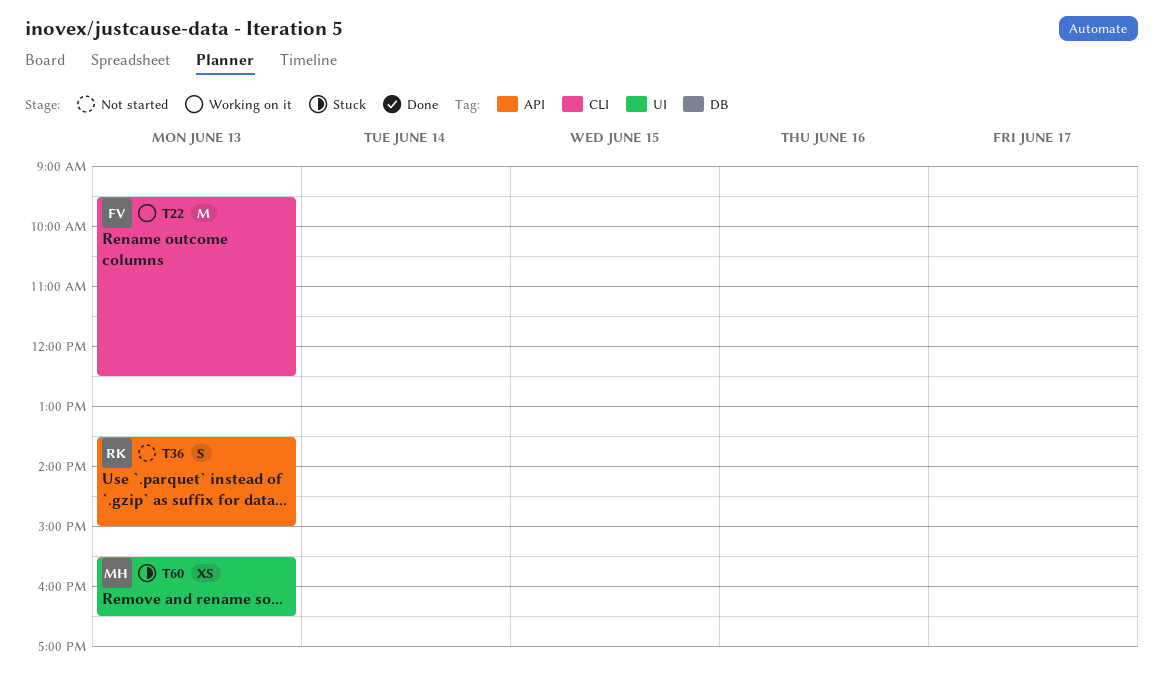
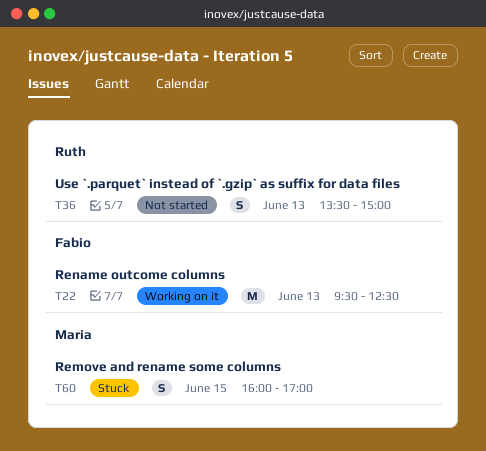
T60, estimate: XS -> S
T60, day: Jun 13 -> Jun 15
T60, begins: 15:30 -> 16:00
T60, ends: 16:30 -> 17:00

